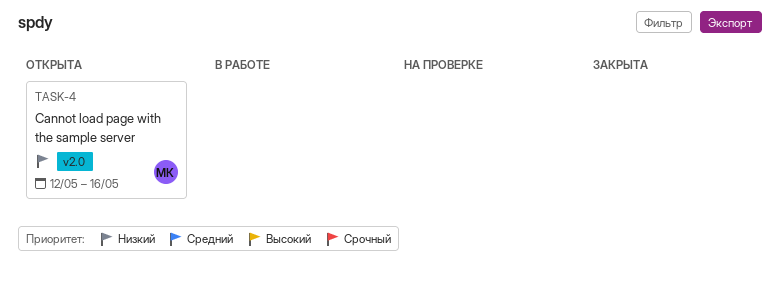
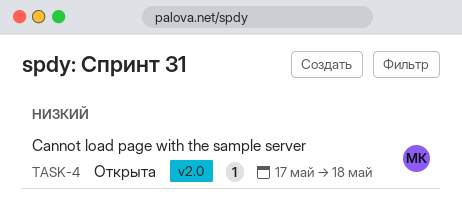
TASK-4, start: May 12 -> May 17
TASK-4, due: May 16 -> May 18

